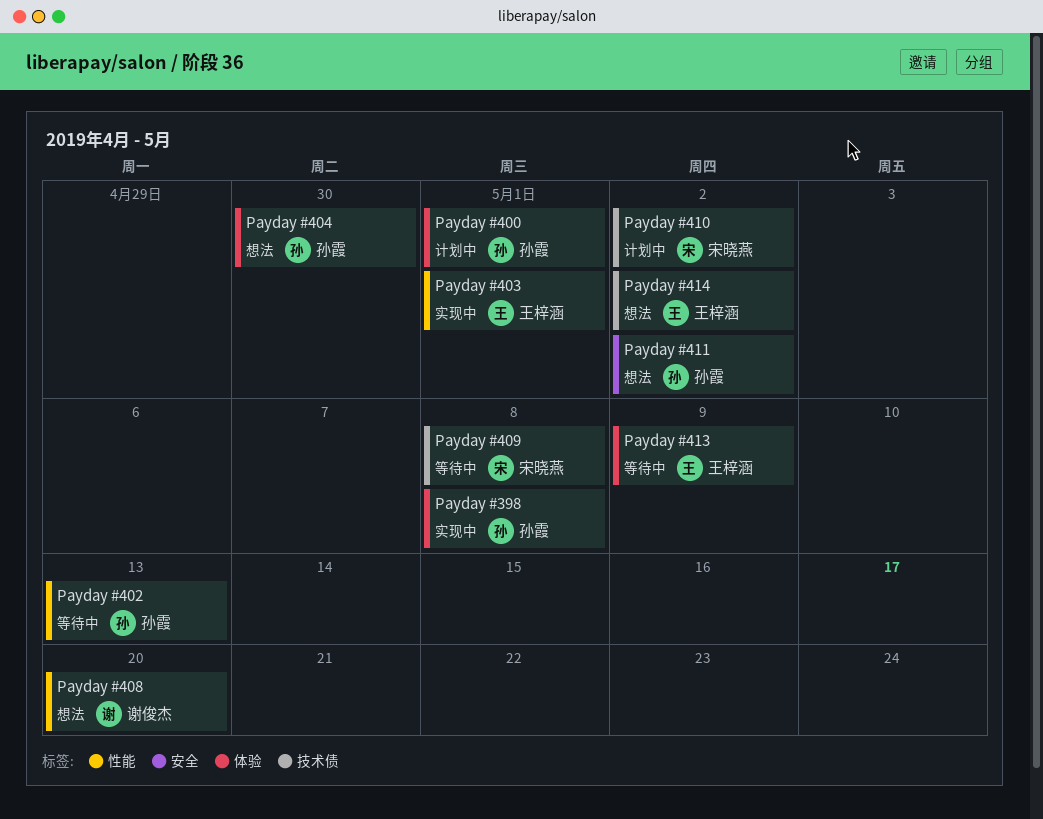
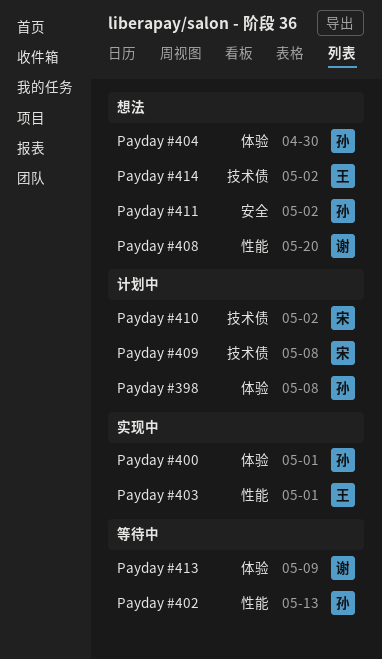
Payday #398, status: 实现中 -> 计划中
Payday #400, status: 计划中 -> 实现中
Payday #409, status: 等待中 -> 计划中
Payday #413, owner: 王梓涵 -> 谢俊杰

